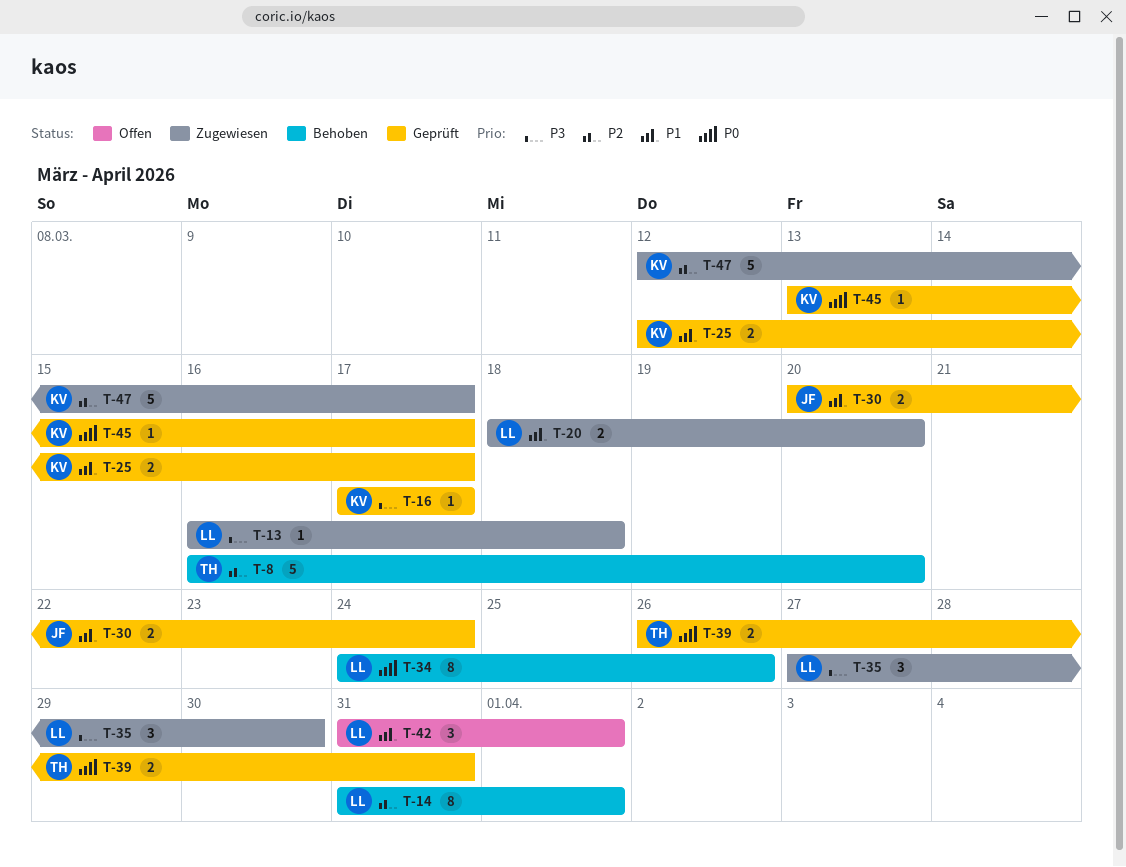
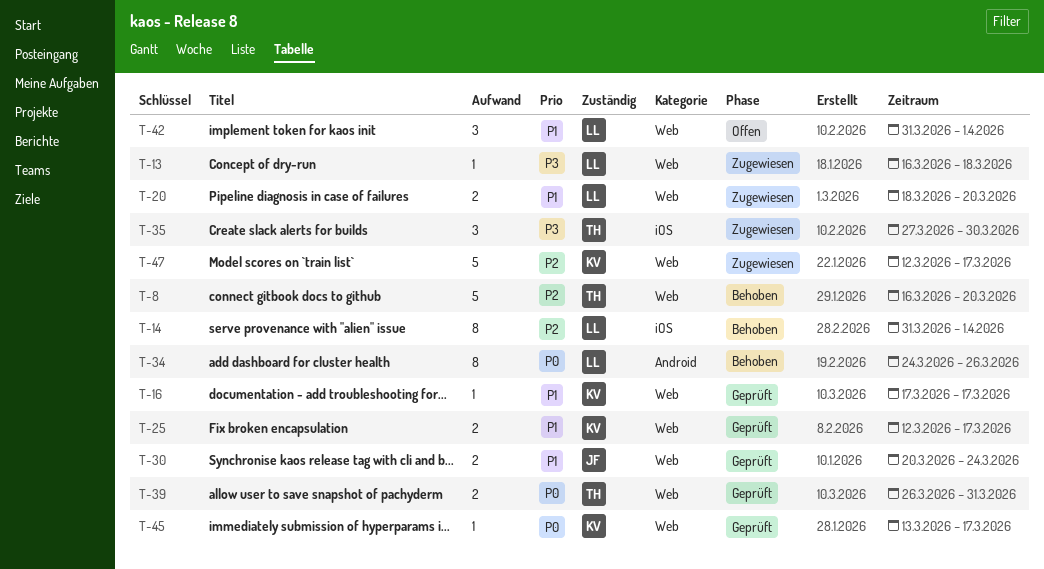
T-16, priority: P3 -> P1
T-35, owner: LL -> TH

